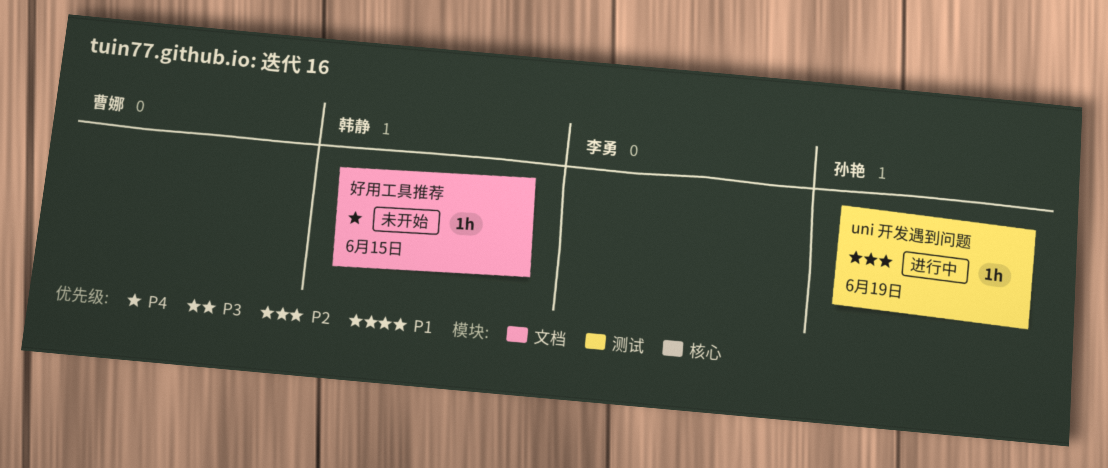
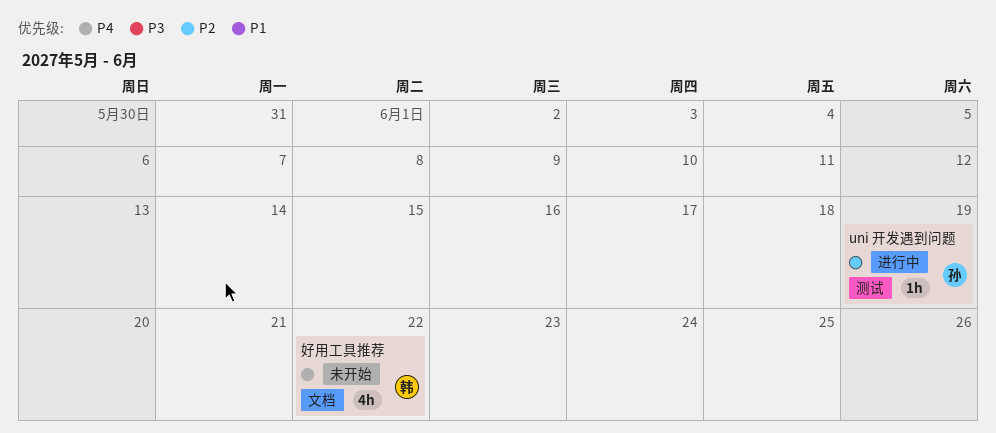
好用工具推荐, estimate: 1h -> 4h
好用工具推荐, due: Jun 15 -> Jun 22

